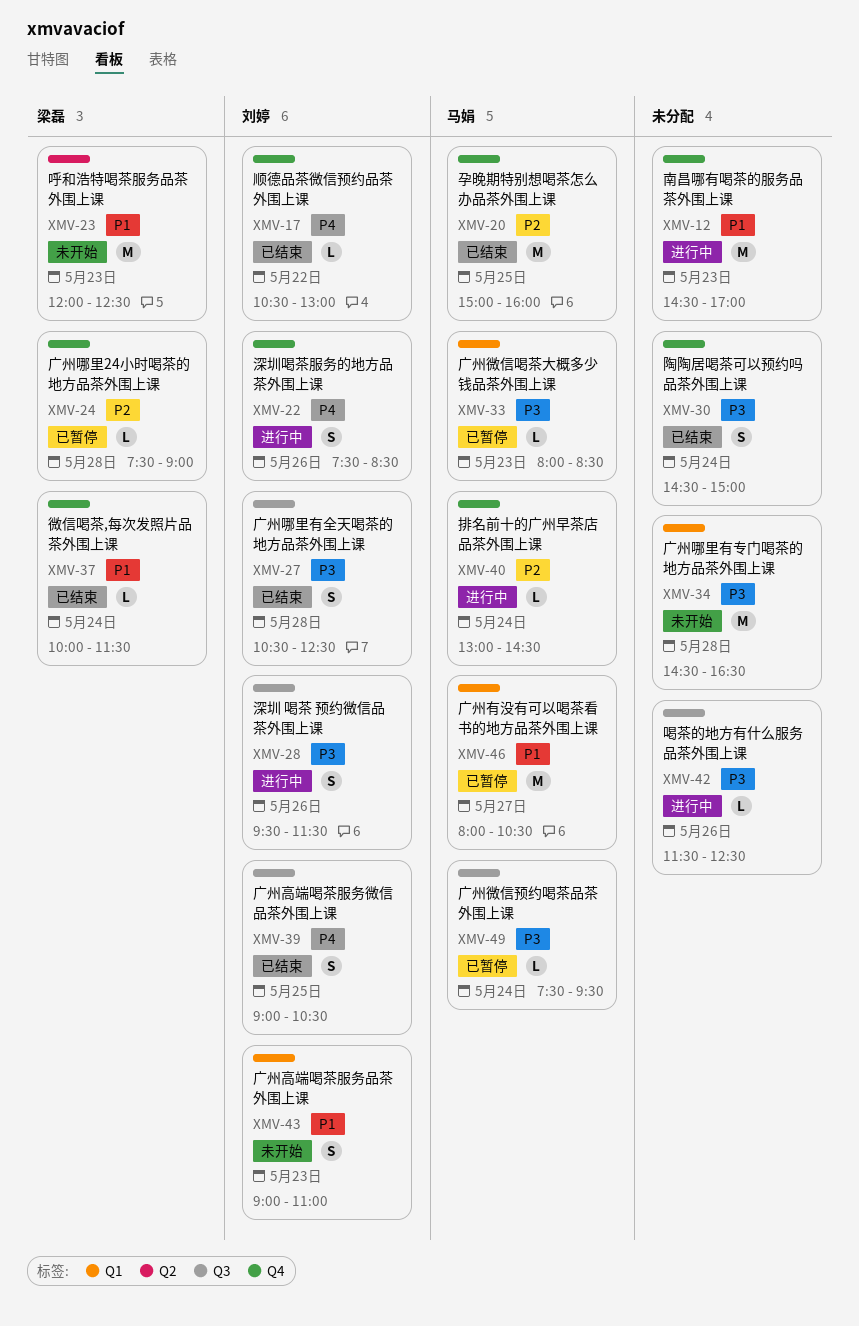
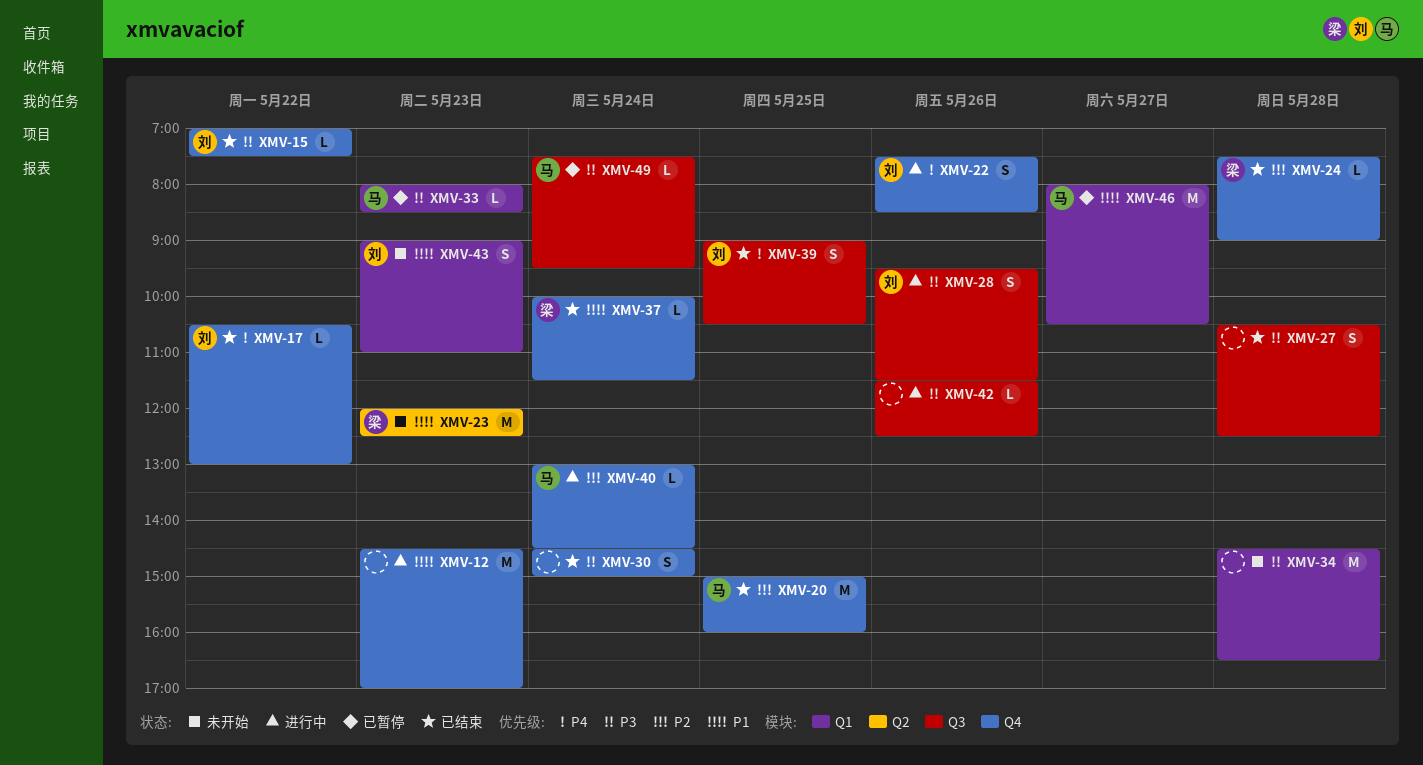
XMV-15: none -> present
XMV-24, status: 已暂停 -> 已结束
XMV-27, owner: 刘婷 -> none

